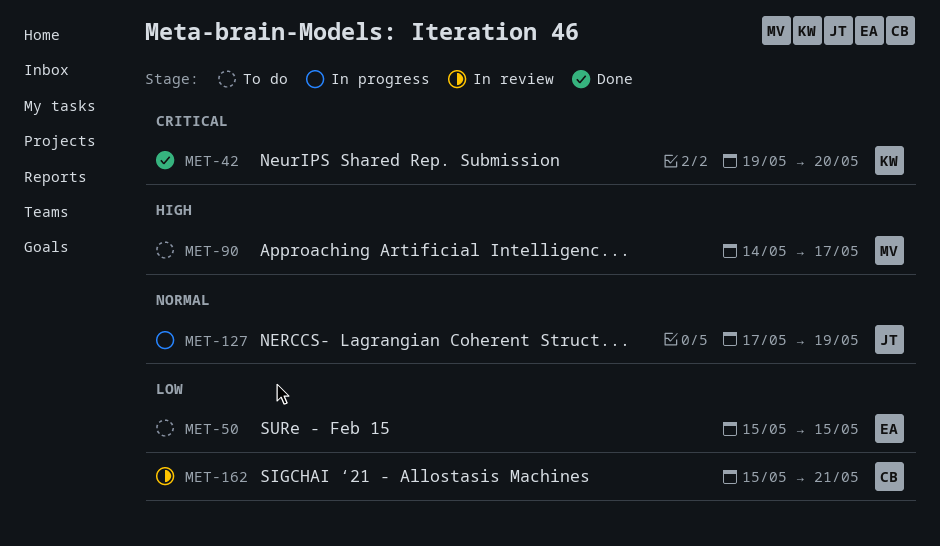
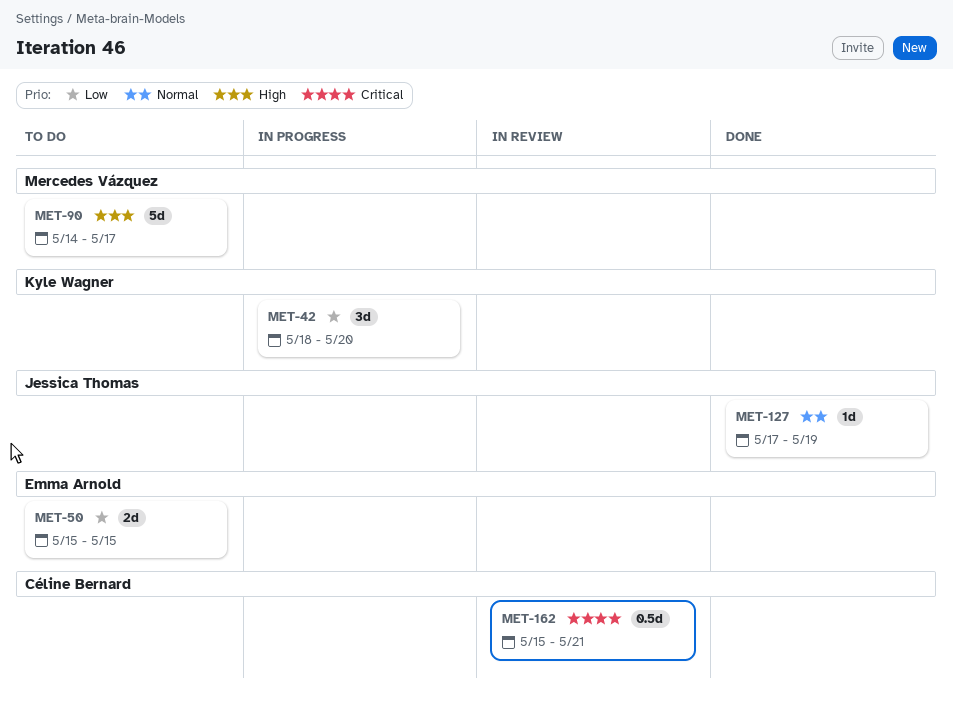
MET-42, status: Done -> In progress
MET-42, priority: Critical -> Low
MET-42, start: May 19 -> May 18
MET-127, status: In progress -> Done
MET-162, priority: Low -> Critical

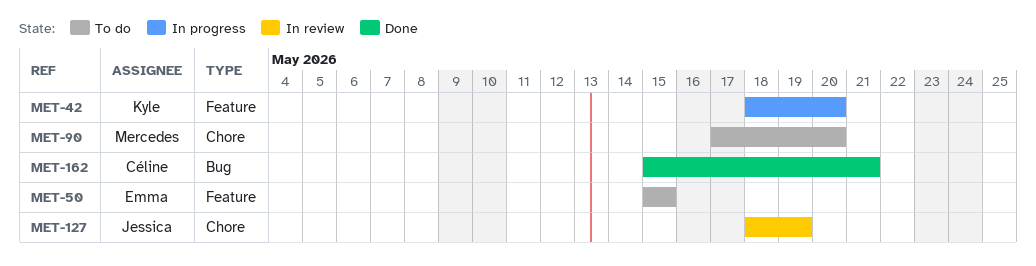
MET-90, start: May 14 -> May 17
MET-90, due: May 17 -> May 20
MET-127, status: Done -> In review
MET-127, start: May 17 -> May 18
MET-162, status: In review -> Done

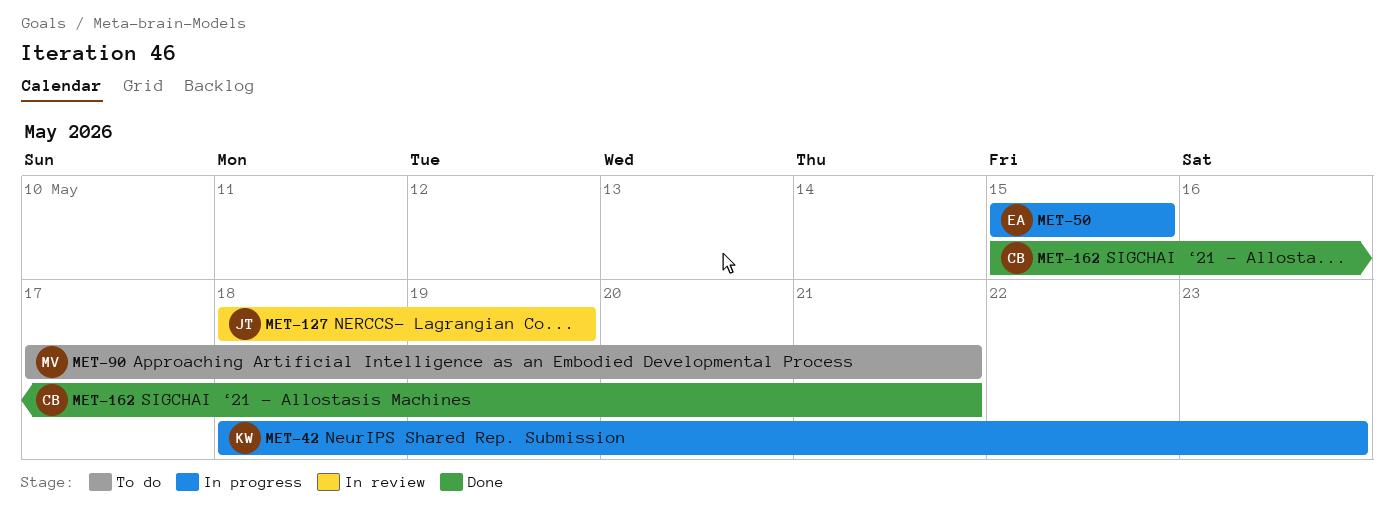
MET-42, due: May 20 -> May 23
MET-50, status: To do -> In progress
MET-90, due: May 20 -> May 21

